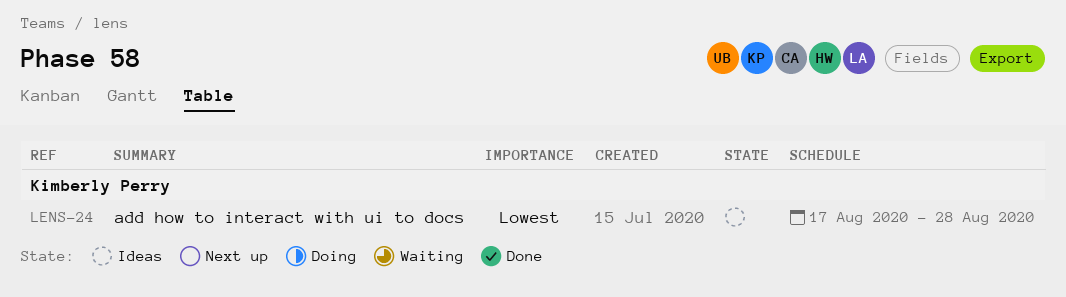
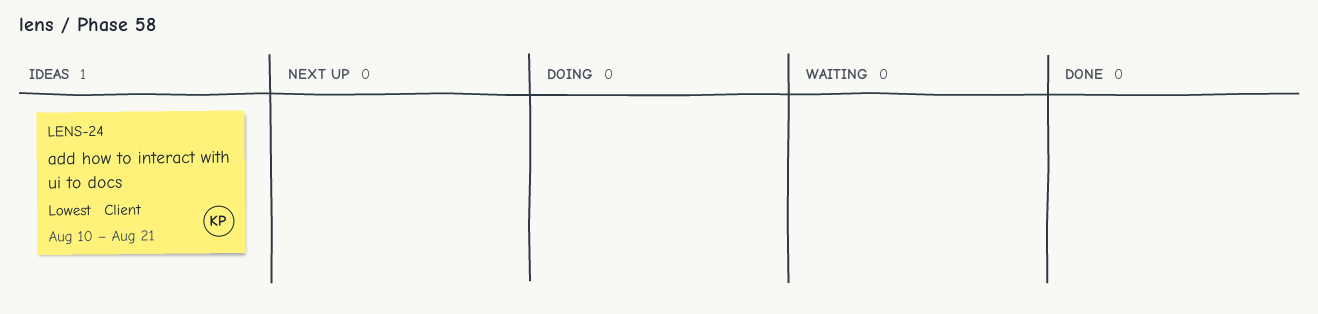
LENS-24, start: Aug 17 -> Aug 10
LENS-24, due: Aug 28 -> Aug 21

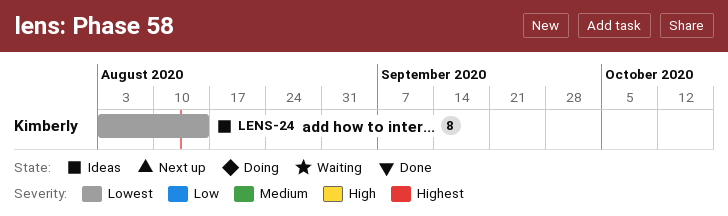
LENS-24, start: Aug 10 -> Aug 3
LENS-24, due: Aug 21 -> Aug 14

